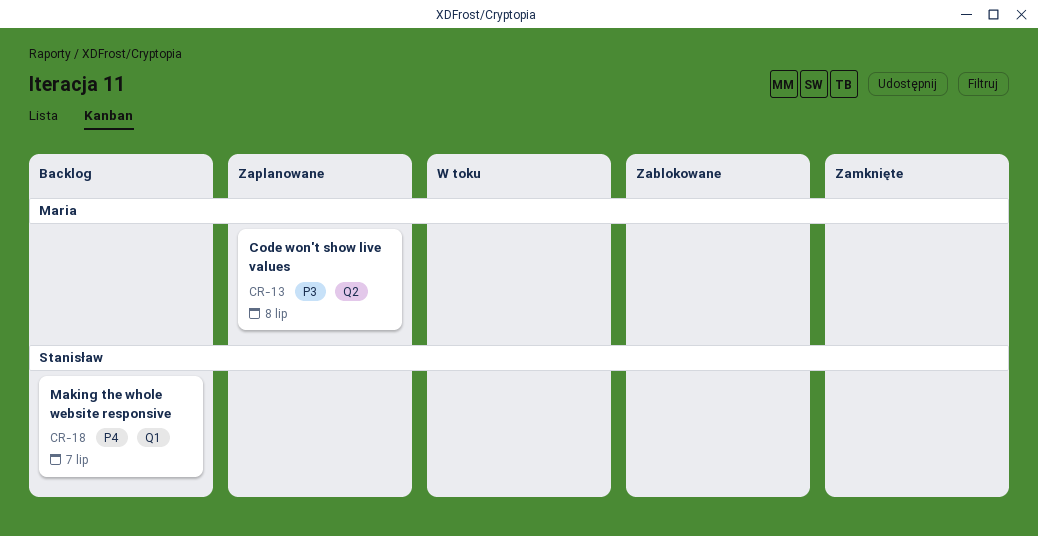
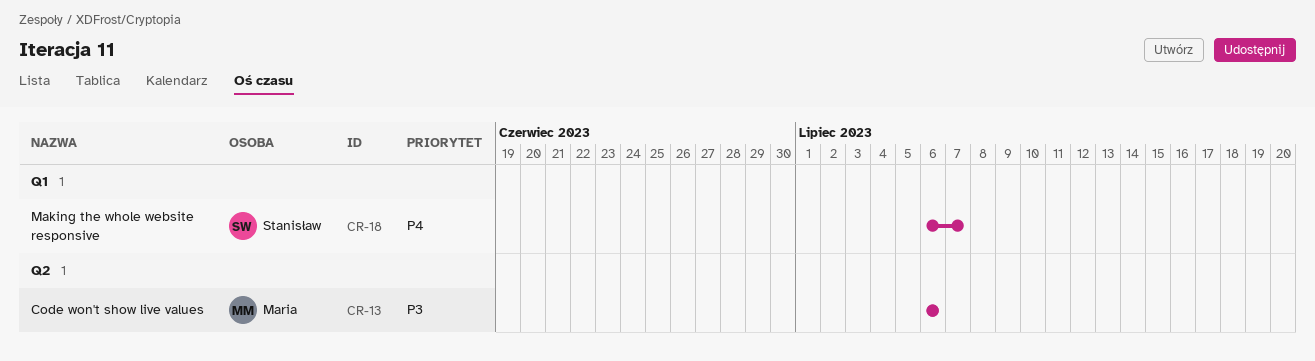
CR-13, due: Jul 8 -> Jul 6

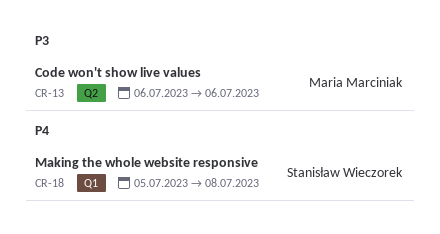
CR-18, start: Jul 6 -> Jul 5
CR-18, due: Jul 7 -> Jul 8

